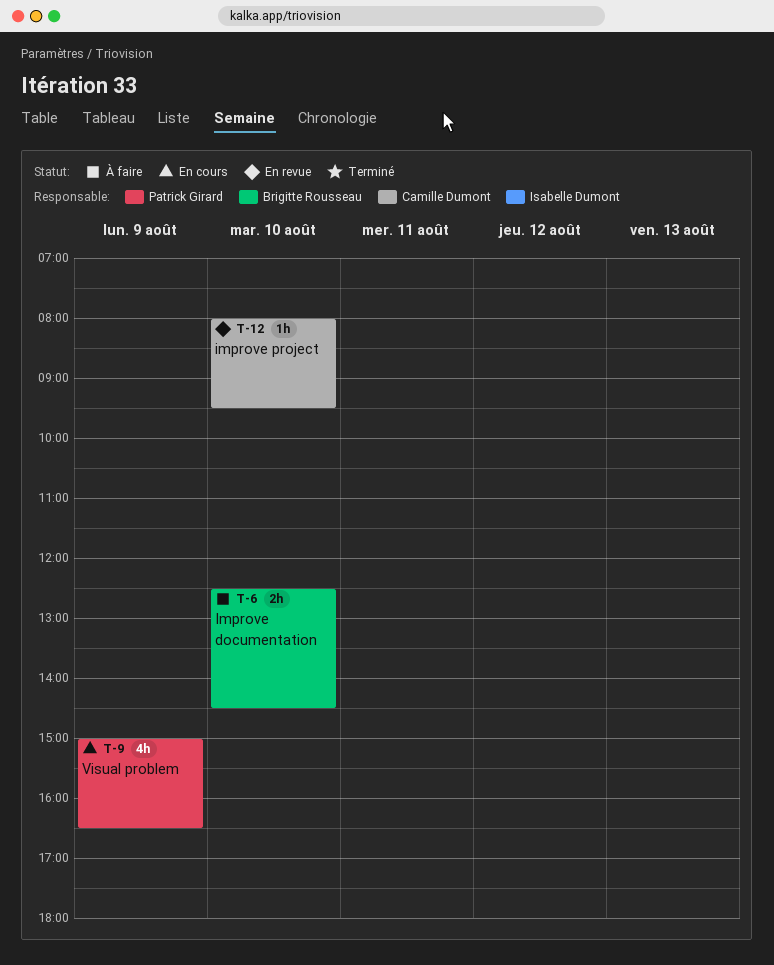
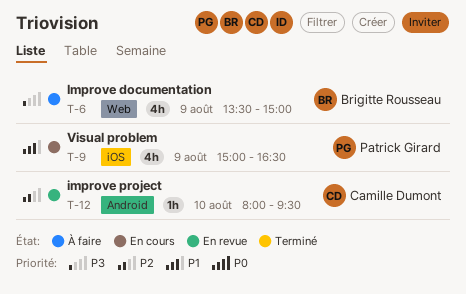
T-6, estimate: 2h -> 4h
T-6, day: Aug 10 -> Aug 9
T-6, begins: 12:30 -> 13:30
T-6, ends: 14:30 -> 15:00

